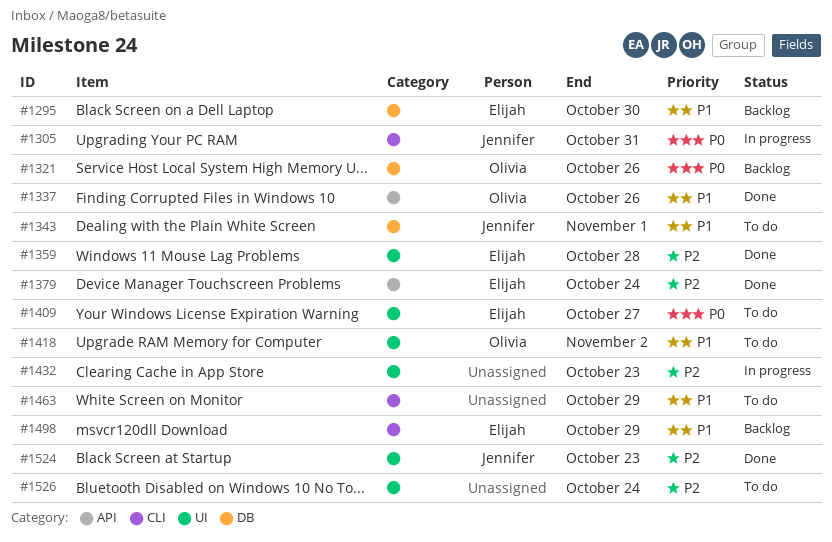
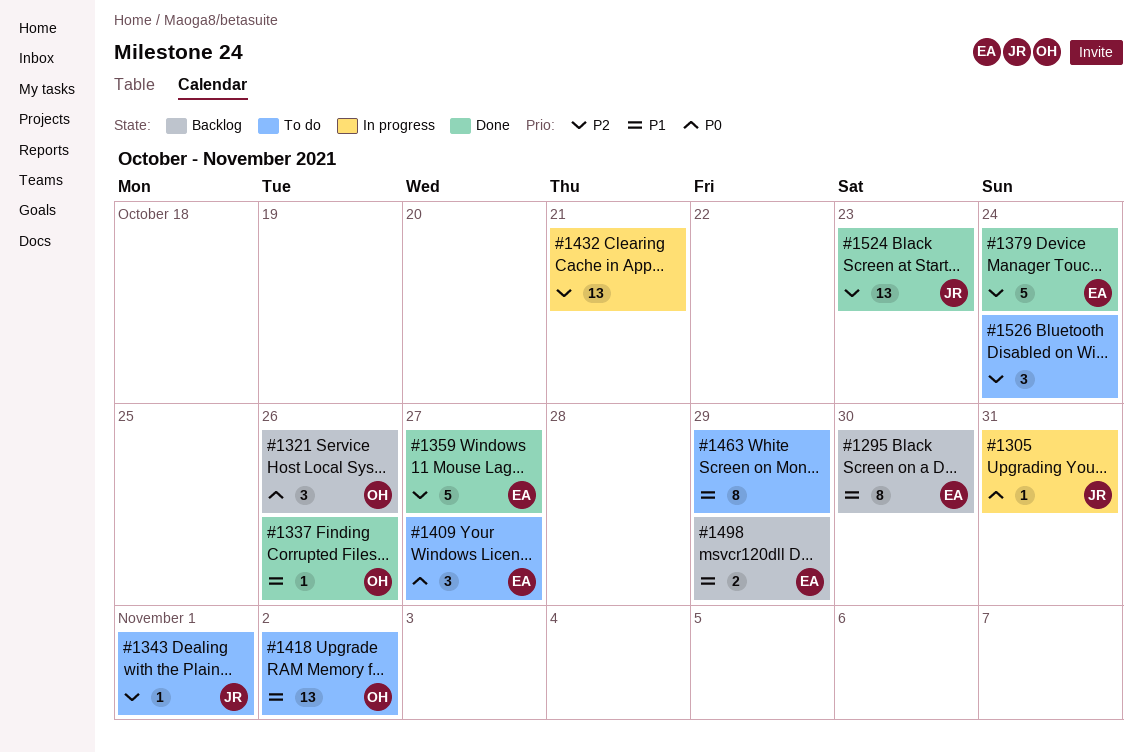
#1343, priority: P1 -> P2
#1359, due: Oct 28 -> Oct 27
#1432, due: Oct 23 -> Oct 21

